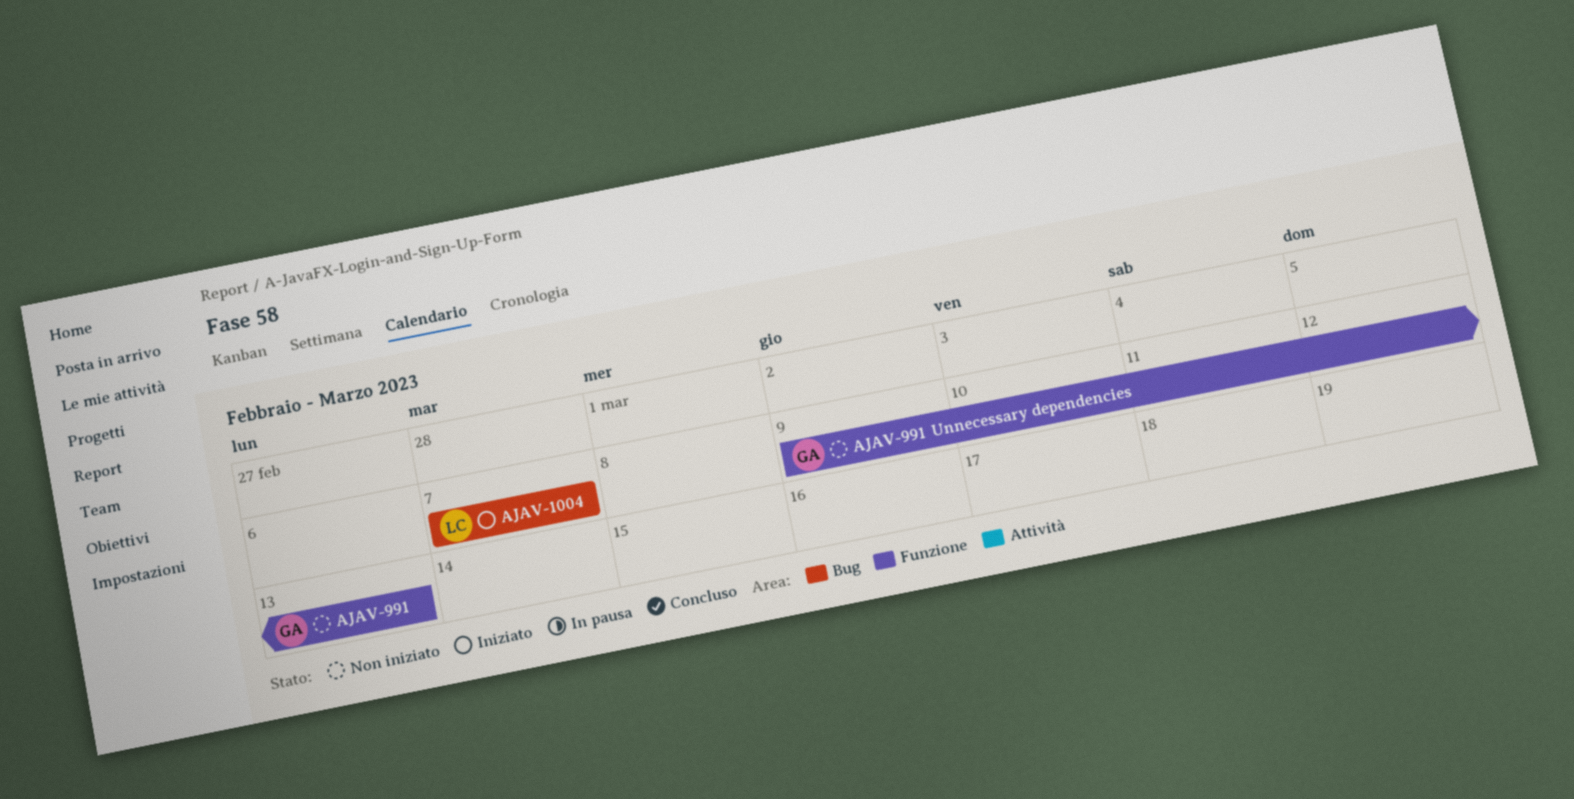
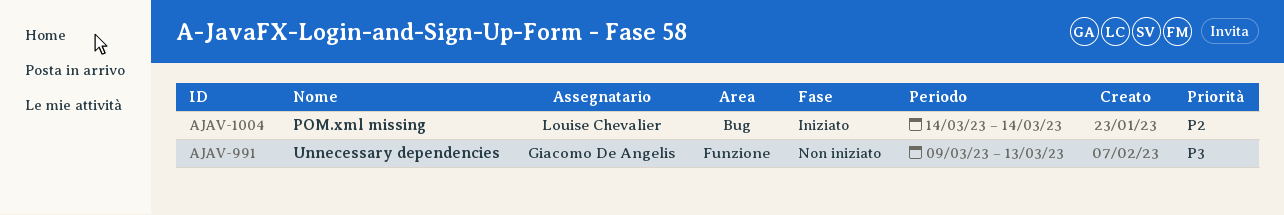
AJAV-1004, start: Mar 7 -> Mar 14
AJAV-1004, due: Mar 7 -> Mar 14

